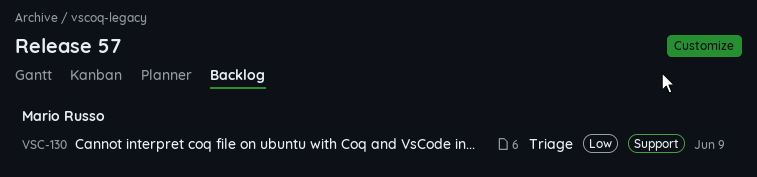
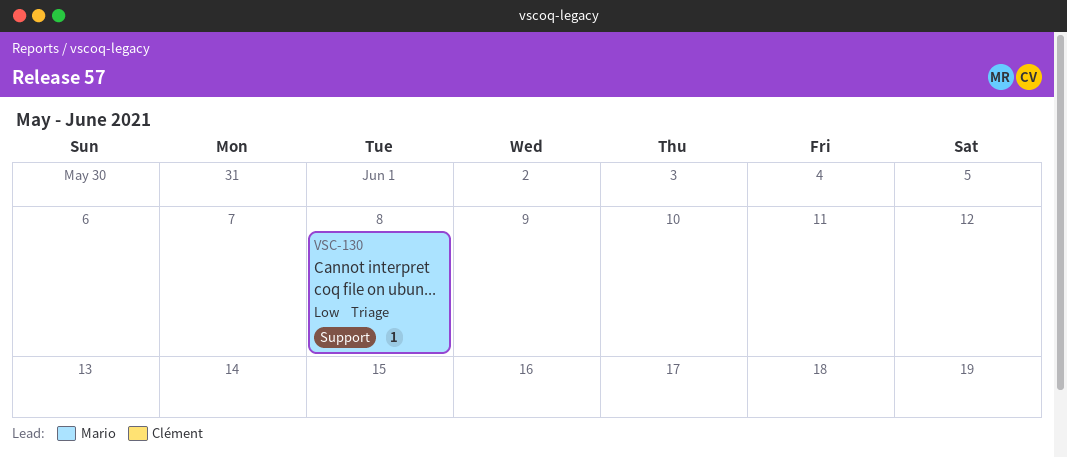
VSC-130, due: Jun 9 -> Jun 8

